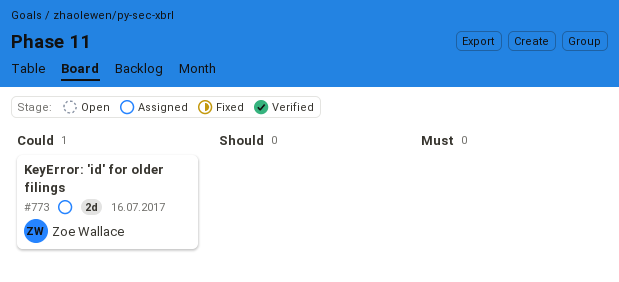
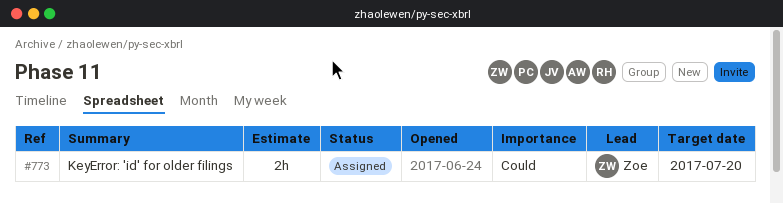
#773, estimate: 2d -> 2h
#773, due: Jul 16 -> Jul 20

